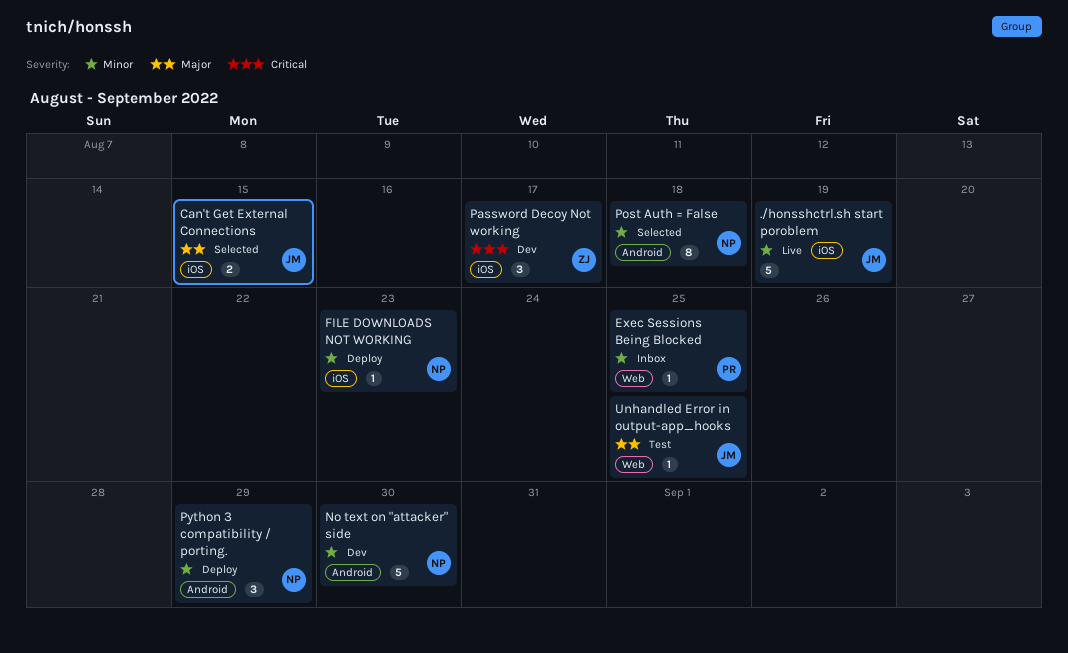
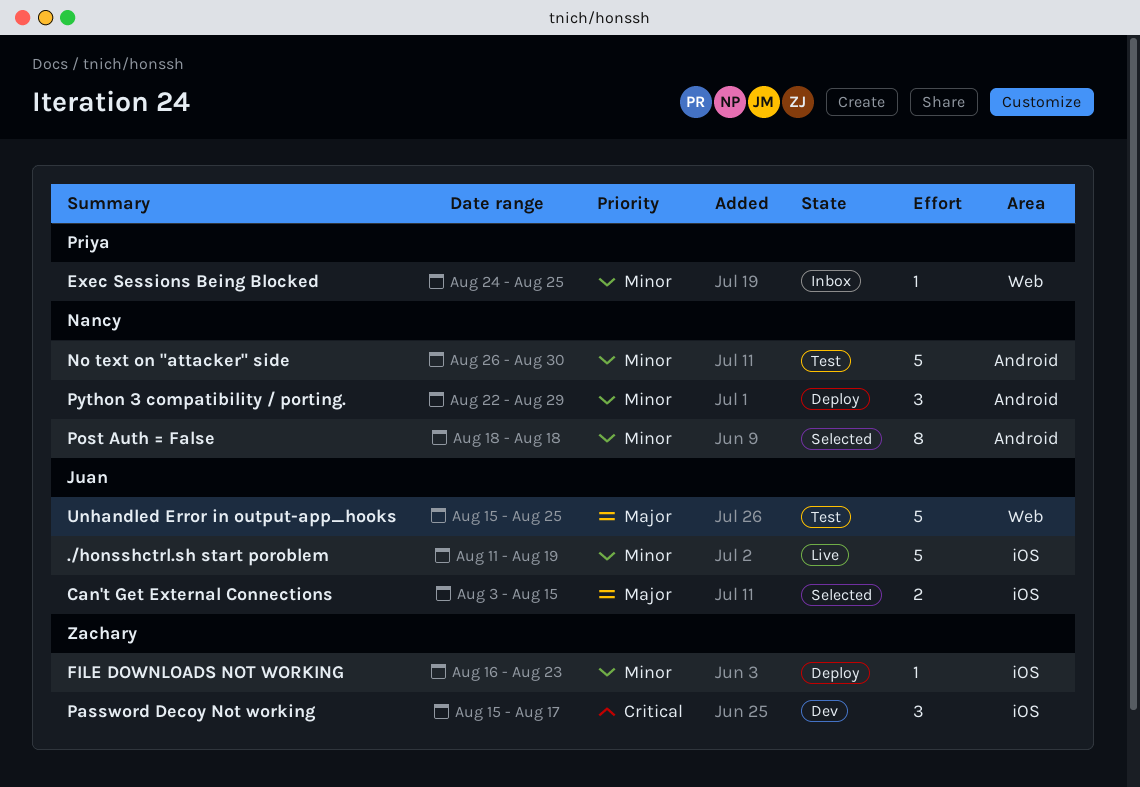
FILE DOWNLOADS NOT WORKING, owner: Nancy -> Zachary
No text on "attacker" side, status: Dev -> Test
Unhandled Error in output-app_hooks, estimate: 1 -> 5

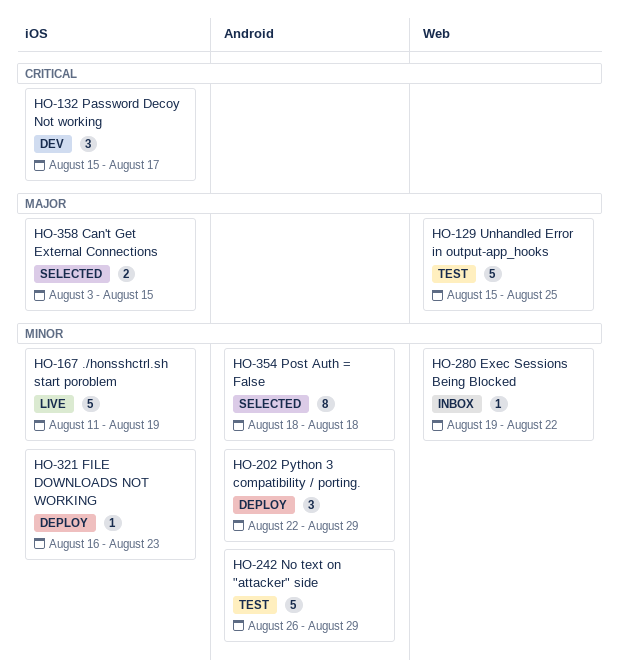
Exec Sessions Being Blocked, start: Aug 24 -> Aug 19
Exec Sessions Being Blocked, due: Aug 25 -> Aug 22
No text on "attacker" side, due: Aug 30 -> Aug 29

